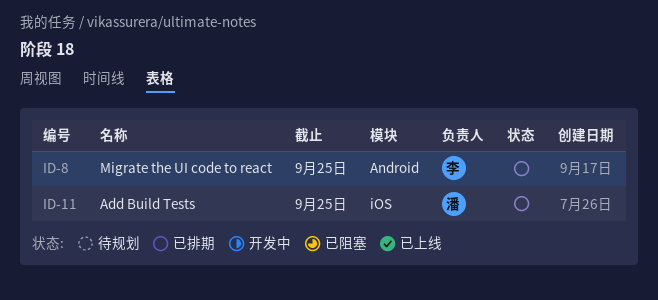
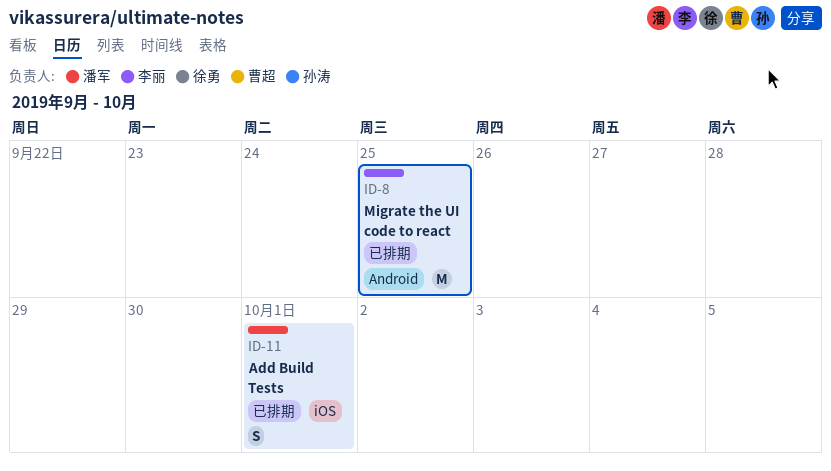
ID-11, due: Sep 25 -> Oct 1

